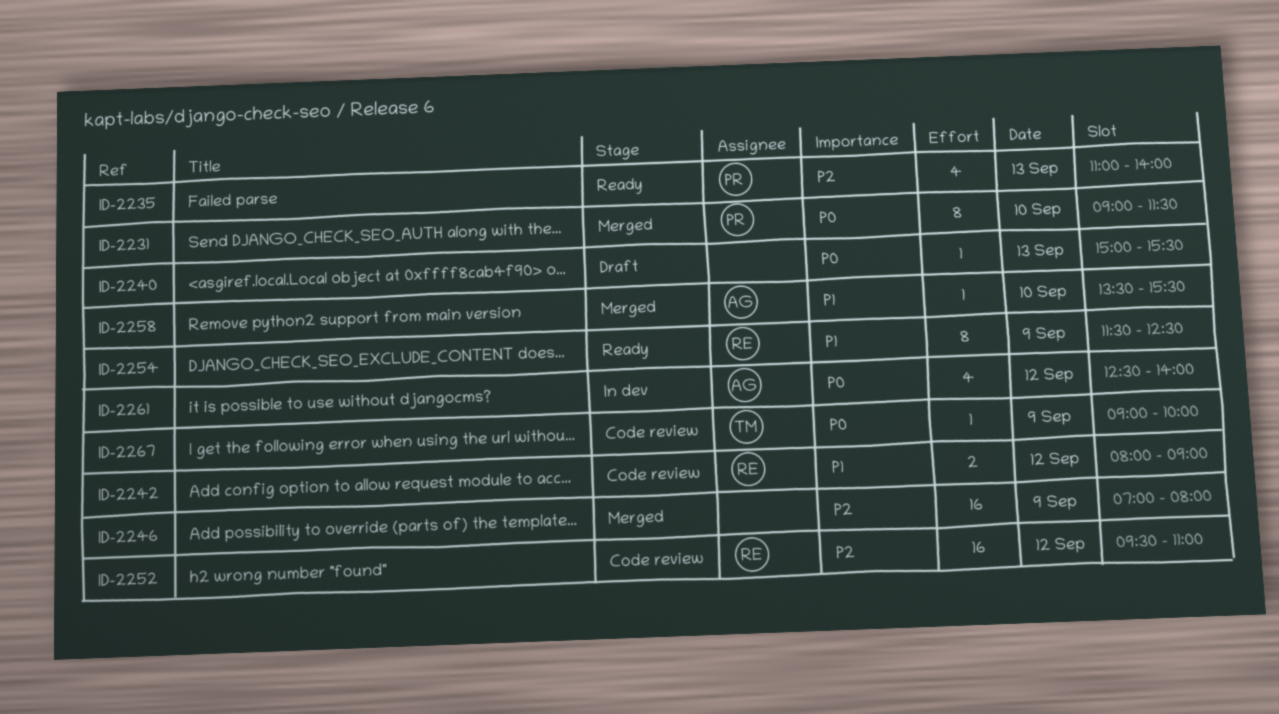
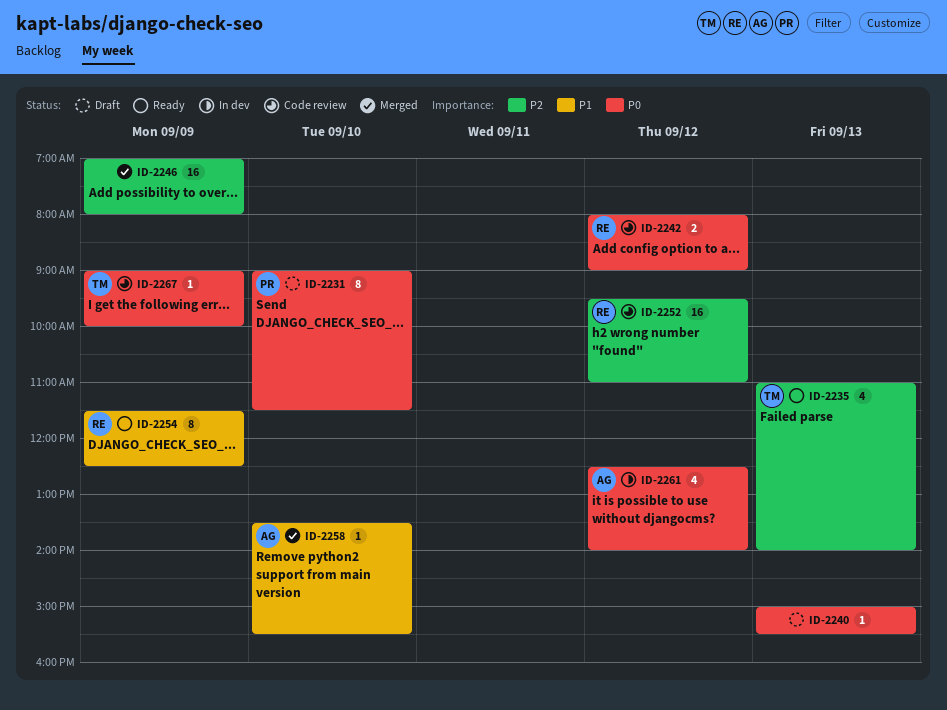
ID-2231, status: Merged -> Draft
ID-2235, owner: PR -> TM
ID-2242, priority: P1 -> P0

